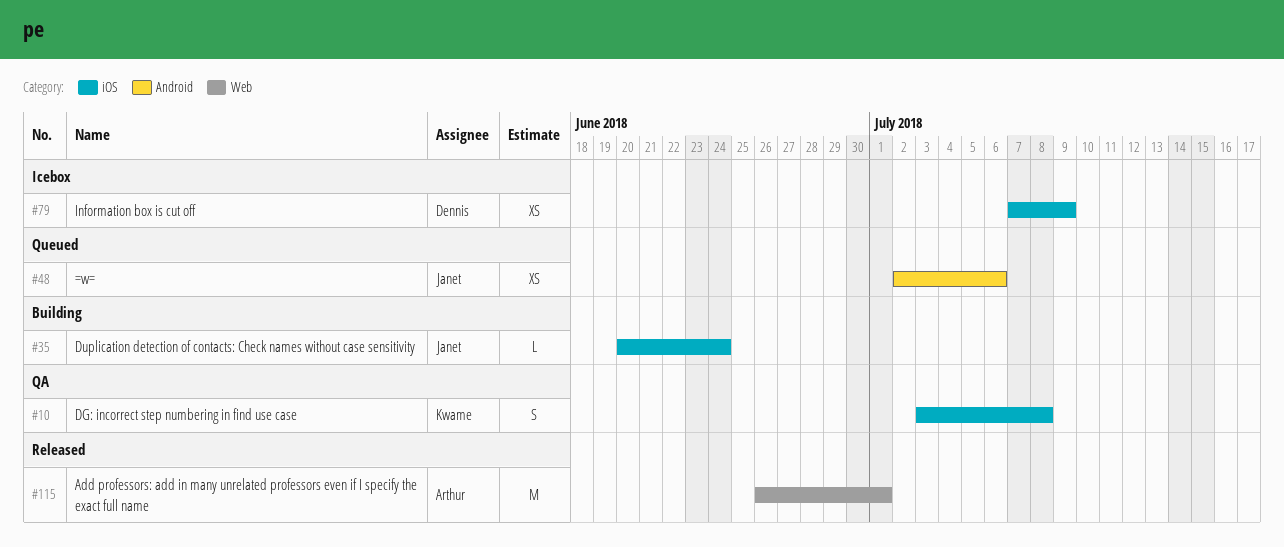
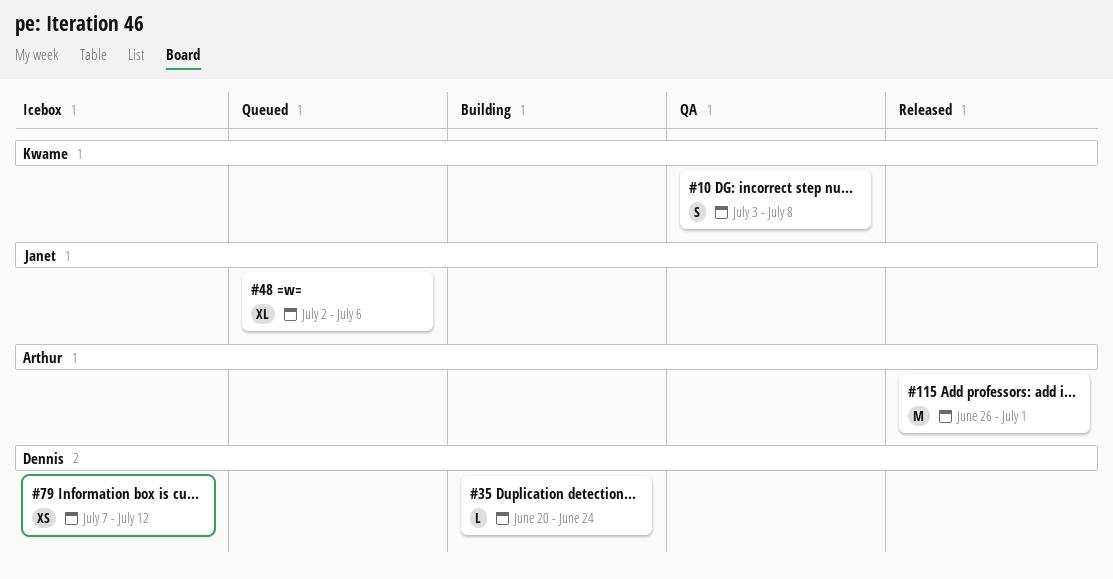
#35, owner: Janet -> Dennis
#48, estimate: XS -> XL
#79, due: Jul 9 -> Jul 12

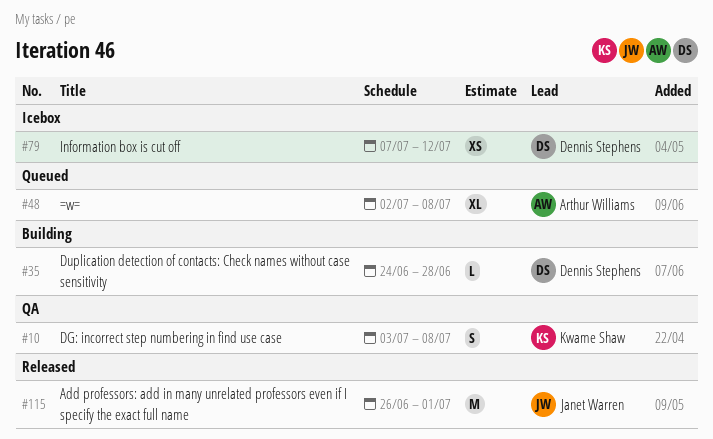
#35, start: Jun 20 -> Jun 24
#35, due: Jun 24 -> Jun 28
#48, owner: Janet Warren -> Arthur Williams
#48, due: Jul 6 -> Jul 8
#115, owner: Arthur Williams -> Janet Warren

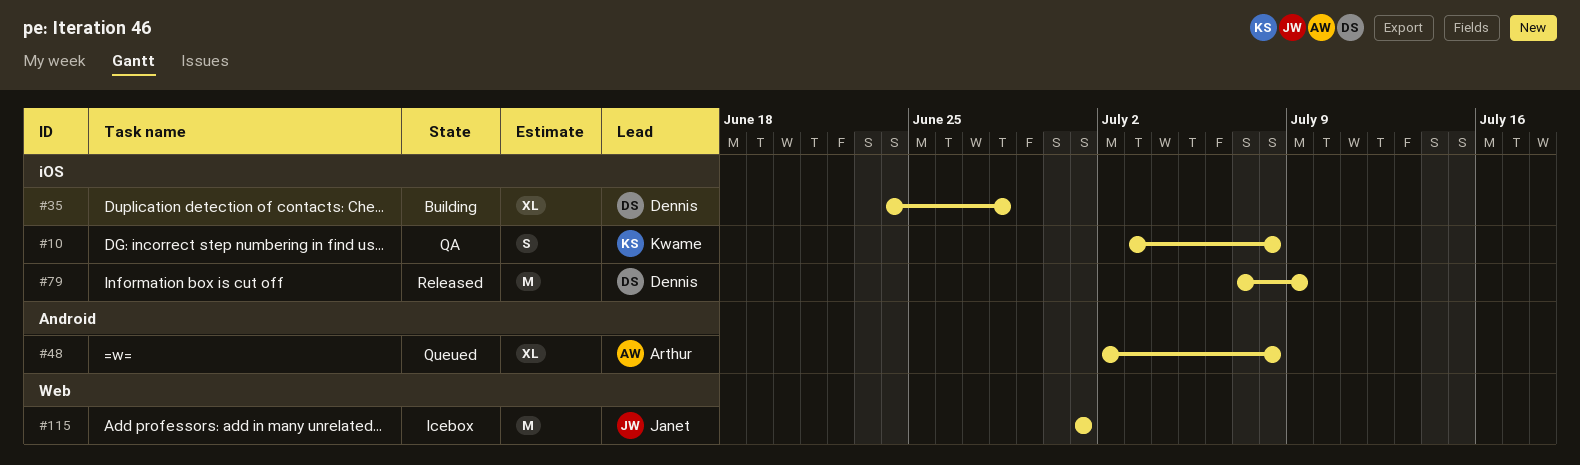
#35, estimate: L -> XL
#79, status: Icebox -> Released
#79, estimate: XS -> M
#79, due: Jul 12 -> Jul 9
#115, status: Released -> Icebox
#115, start: Jun 26 -> Jul 1

